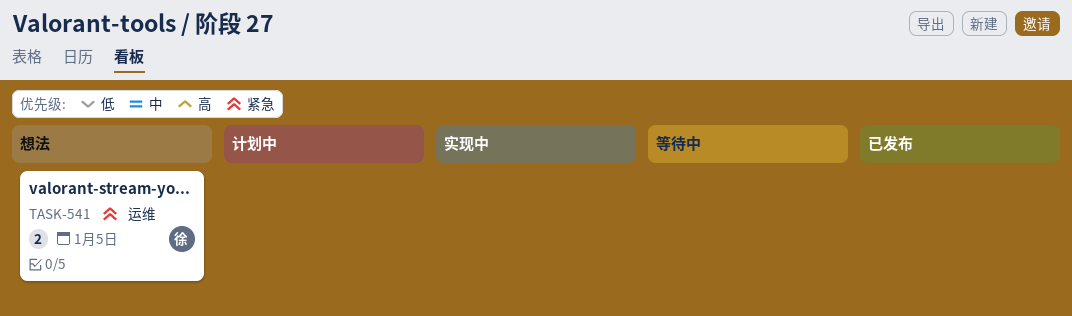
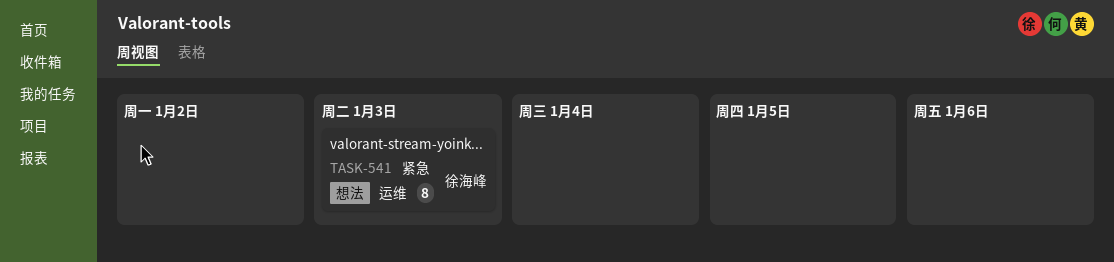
TASK-541, estimate: 2 -> 8
TASK-541, due: Jan 5 -> Jan 3

